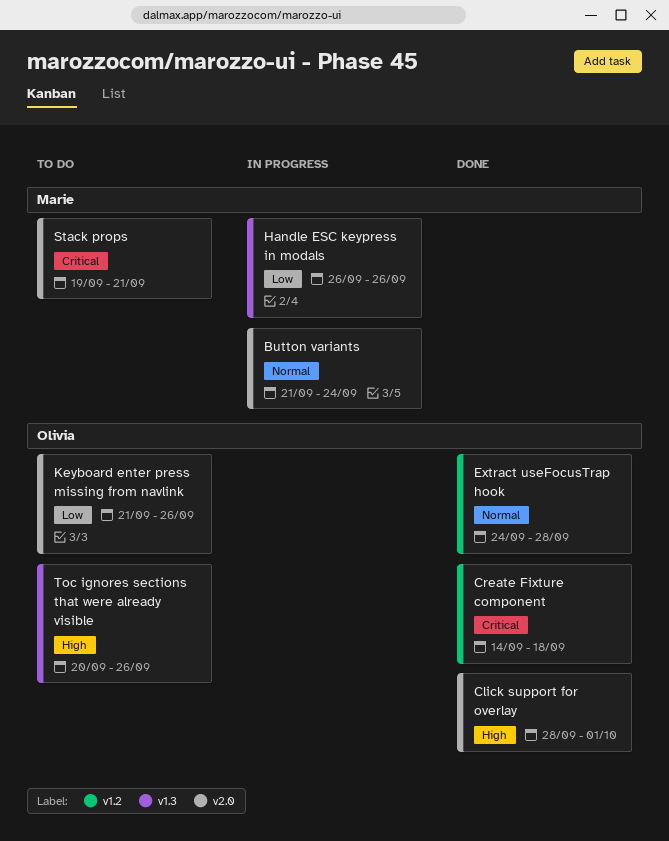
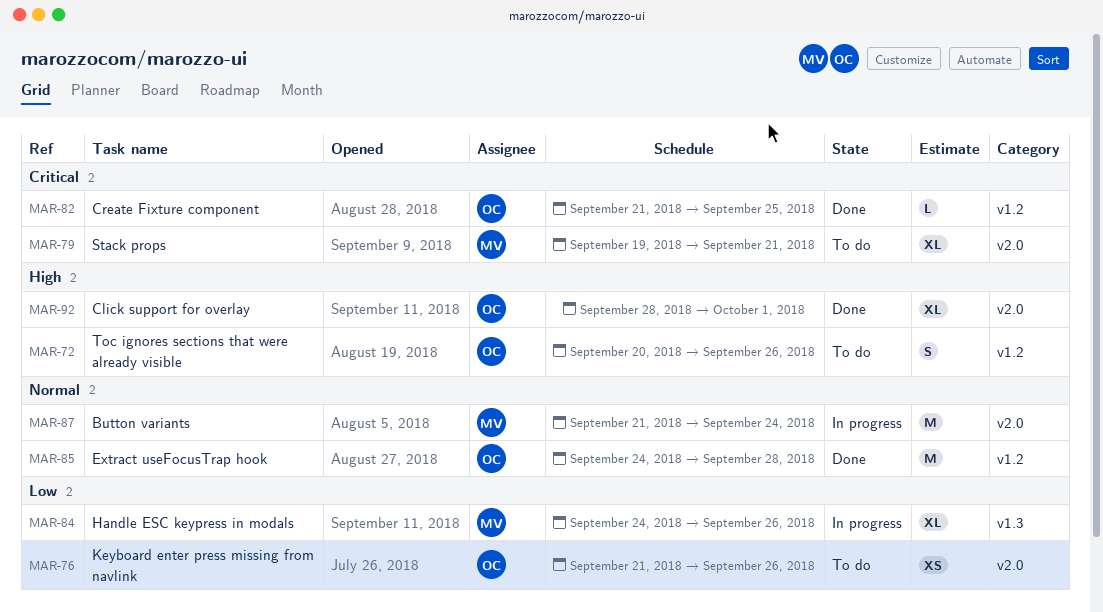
Create Fixture component, start: Sep 14 -> Sep 21
Create Fixture component, due: Sep 18 -> Sep 25
Handle ESC keypress in modals, start: Sep 26 -> Sep 24
Toc ignores sections that were already visible, label: v1.3 -> v1.2

